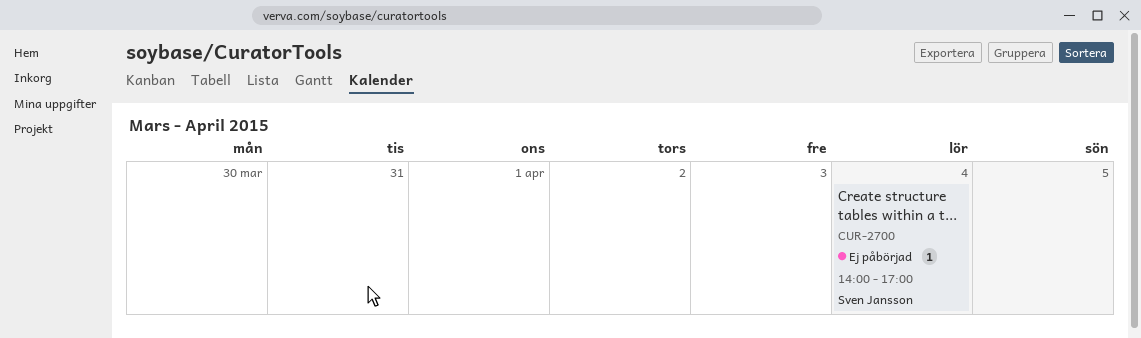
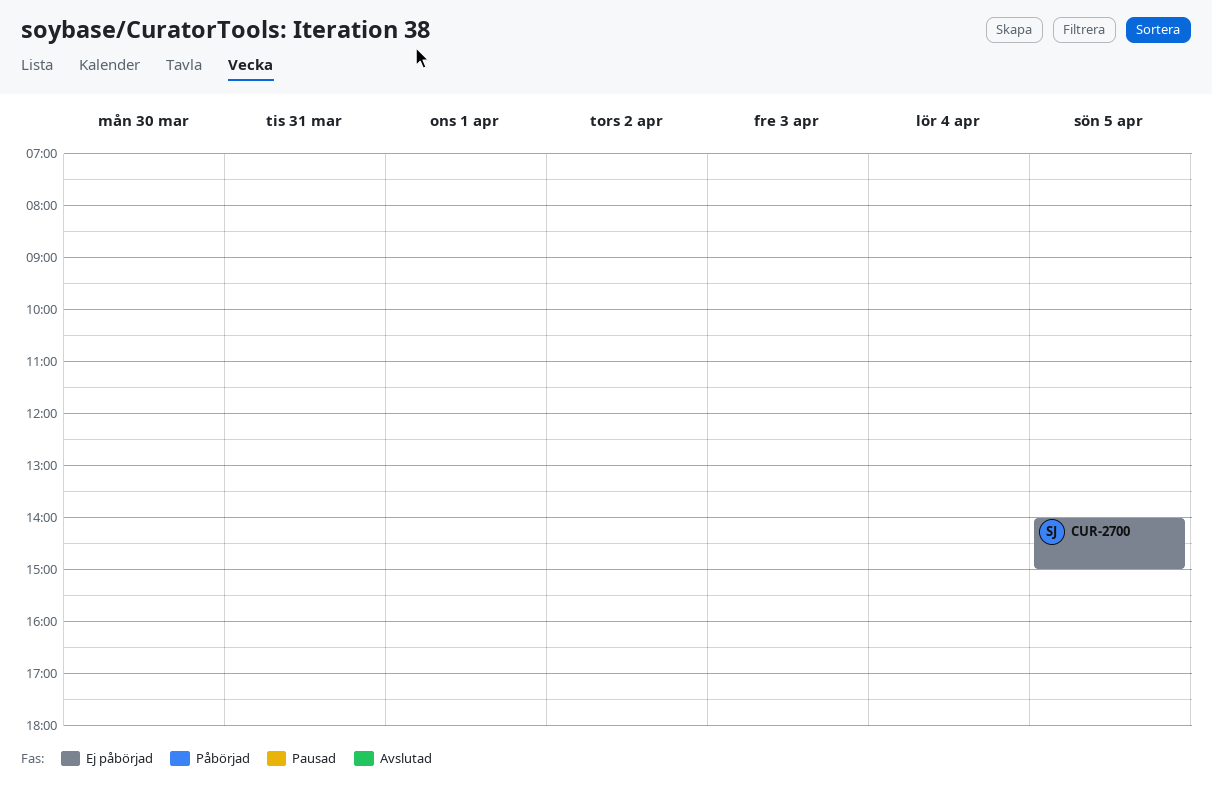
CUR-2700, day: Apr 4 -> Apr 5
CUR-2700, ends: 17:00 -> 15:00

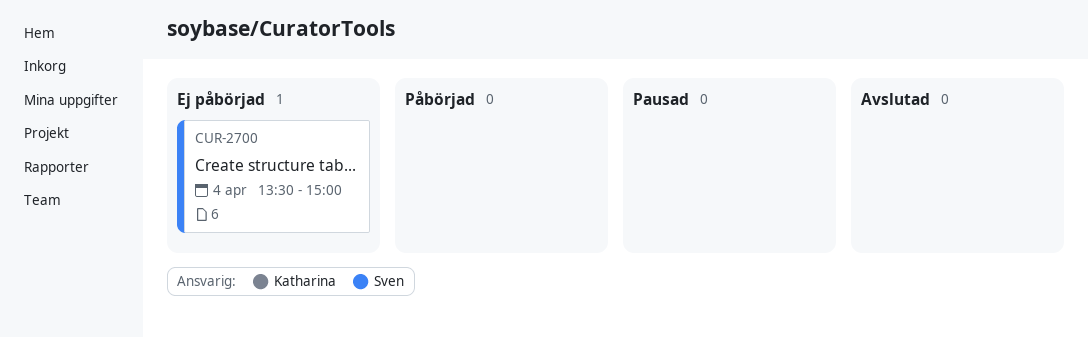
CUR-2700, day: Apr 5 -> Apr 4
CUR-2700, begins: 14:00 -> 13:30

